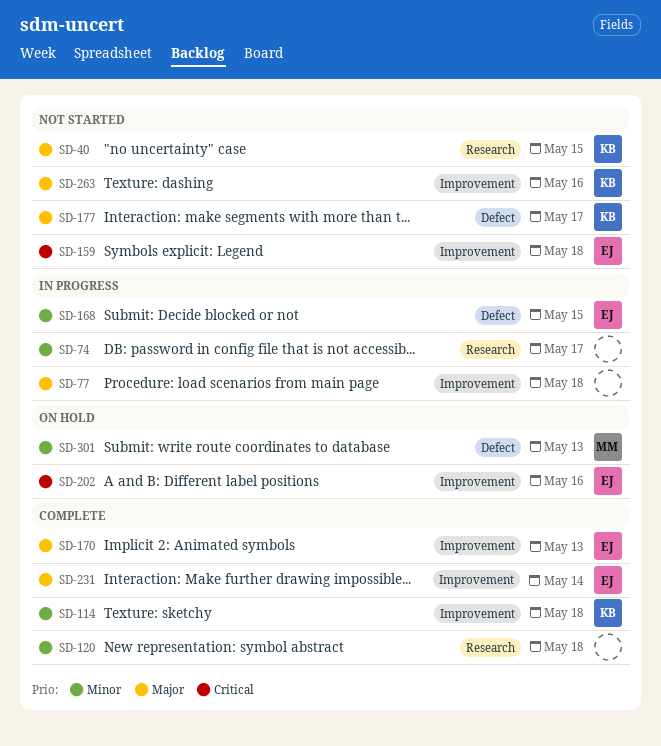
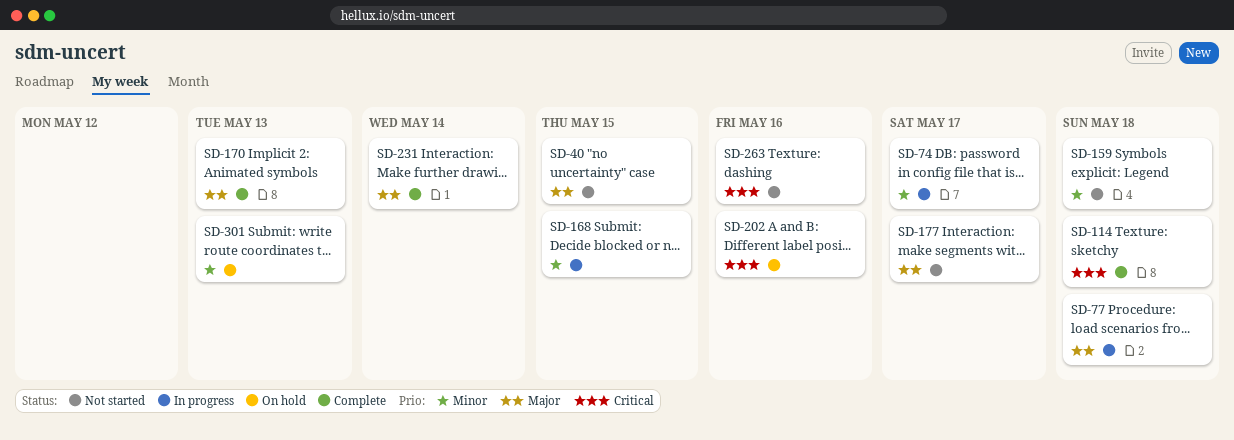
SD-114, priority: Minor -> Critical
SD-120: present -> none
SD-159, priority: Critical -> Minor
SD-263, priority: Major -> Critical

